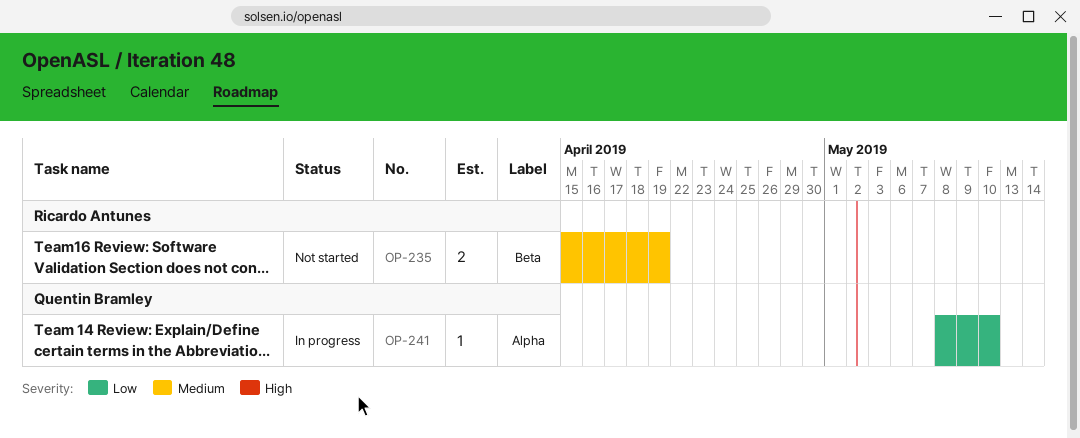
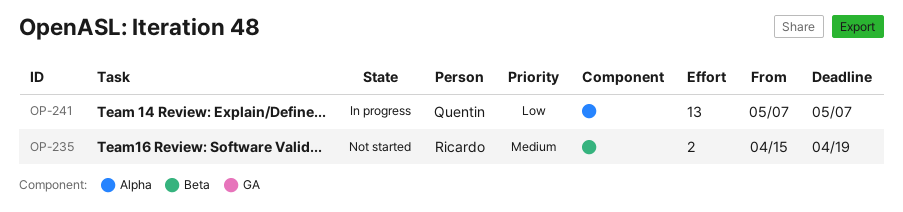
OP-241, estimate: 1 -> 13
OP-241, start: May 8 -> May 7
OP-241, due: May 10 -> May 7

